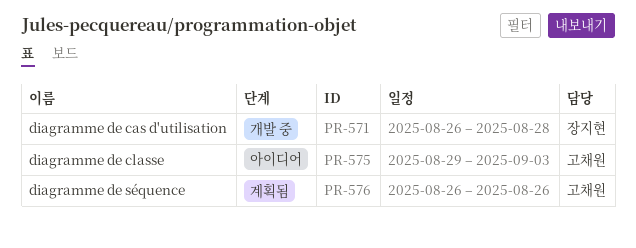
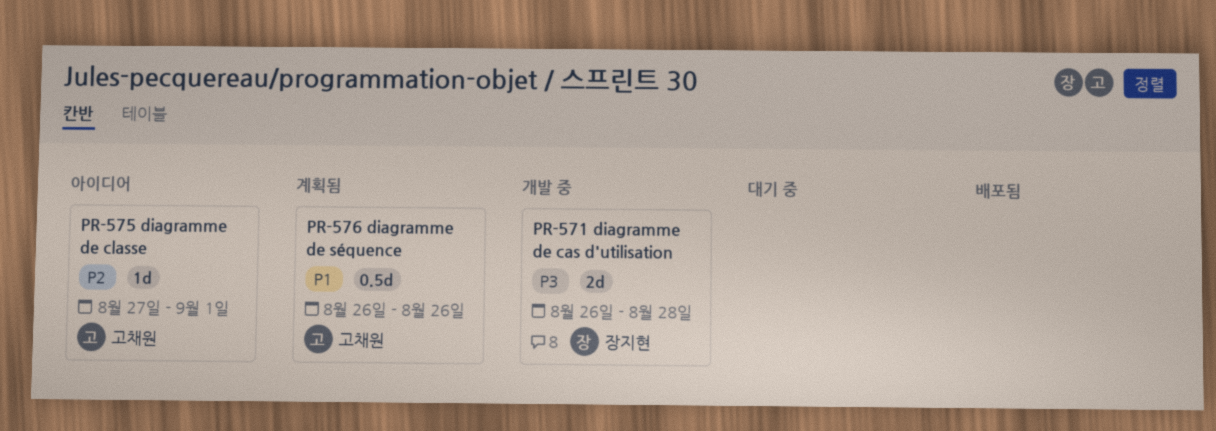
PR-575, start: Aug 29 -> Aug 27
PR-575, due: Sep 3 -> Sep 1

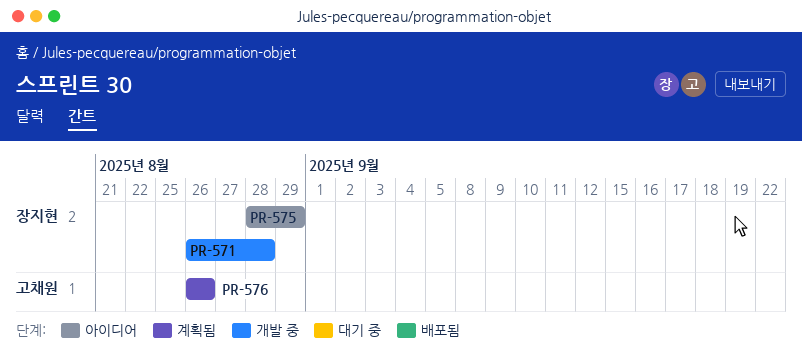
PR-575, owner: 고채원 -> 장지현
PR-575, start: Aug 27 -> Aug 28
PR-575, due: Sep 1 -> Aug 29

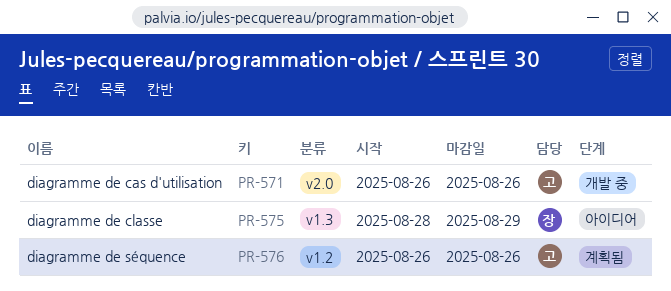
PR-571, owner: 장지현 -> 고채원
PR-571, due: Aug 28 -> Aug 26

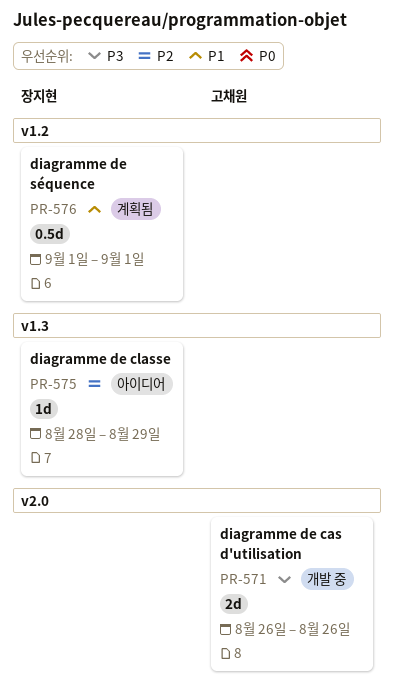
PR-576, owner: 고채원 -> 장지현
PR-576, start: Aug 26 -> Sep 1
PR-576, due: Aug 26 -> Sep 1

